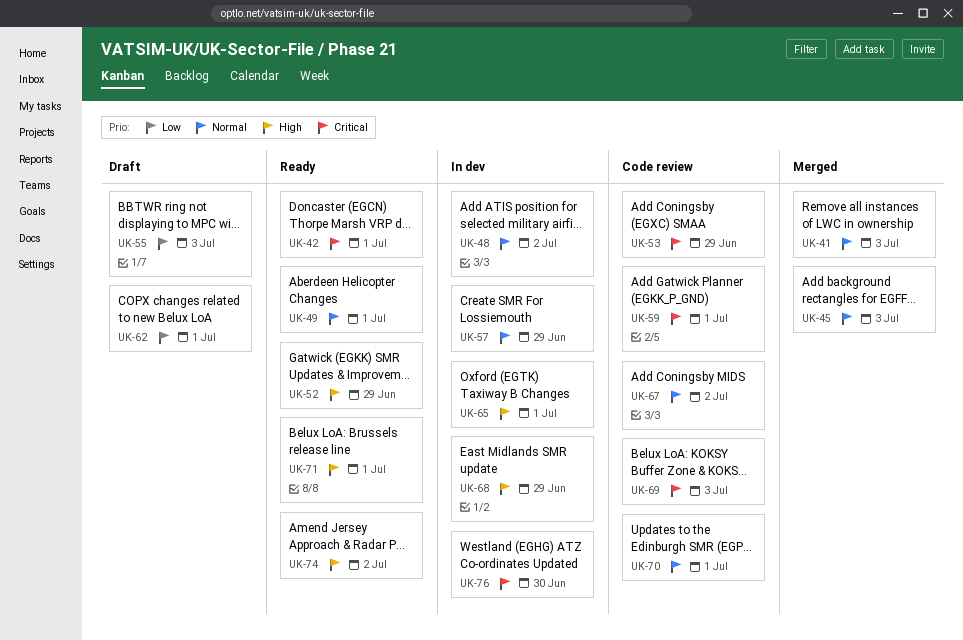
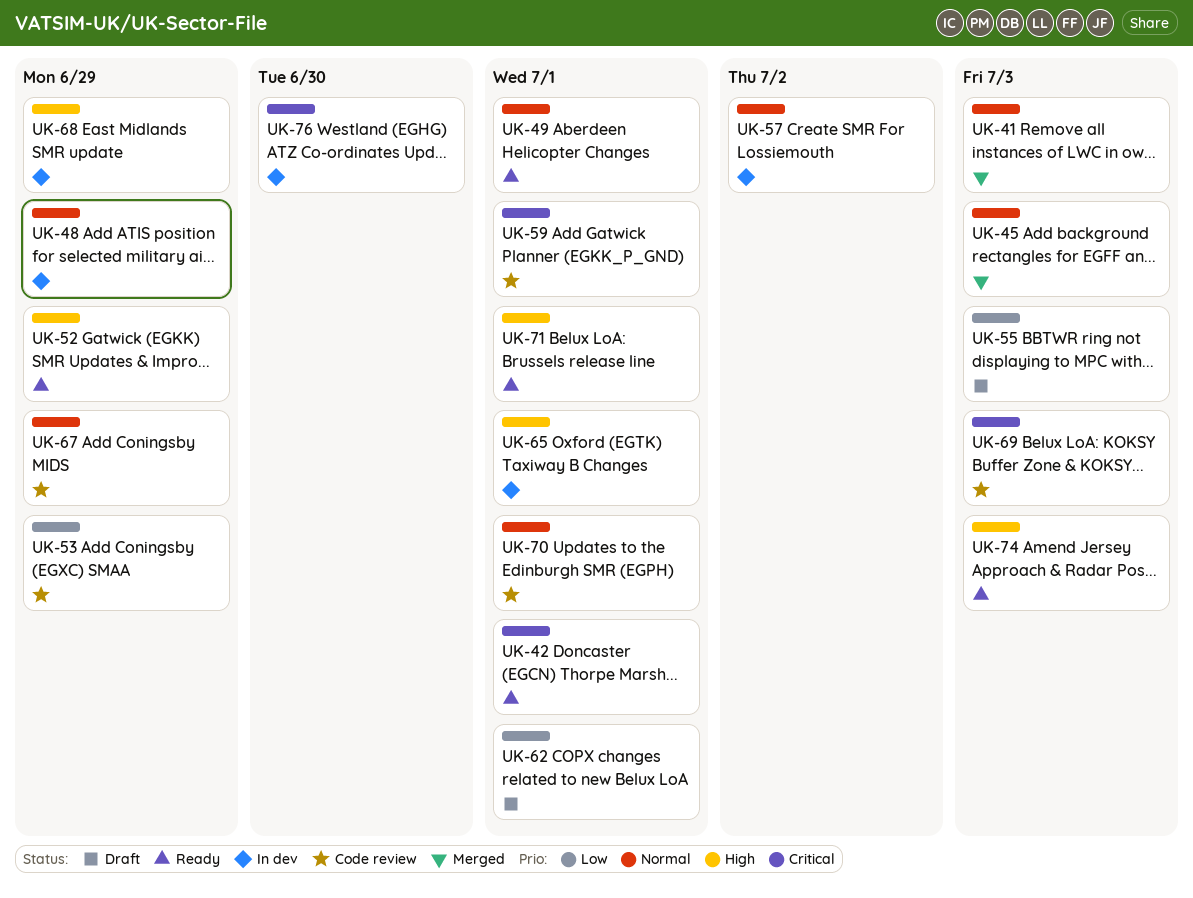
UK-48, due: Jul 2 -> Jun 29
UK-53, priority: Critical -> Low
UK-57, due: Jun 29 -> Jul 2
UK-67, due: Jul 2 -> Jun 29
UK-74, due: Jul 2 -> Jul 3

